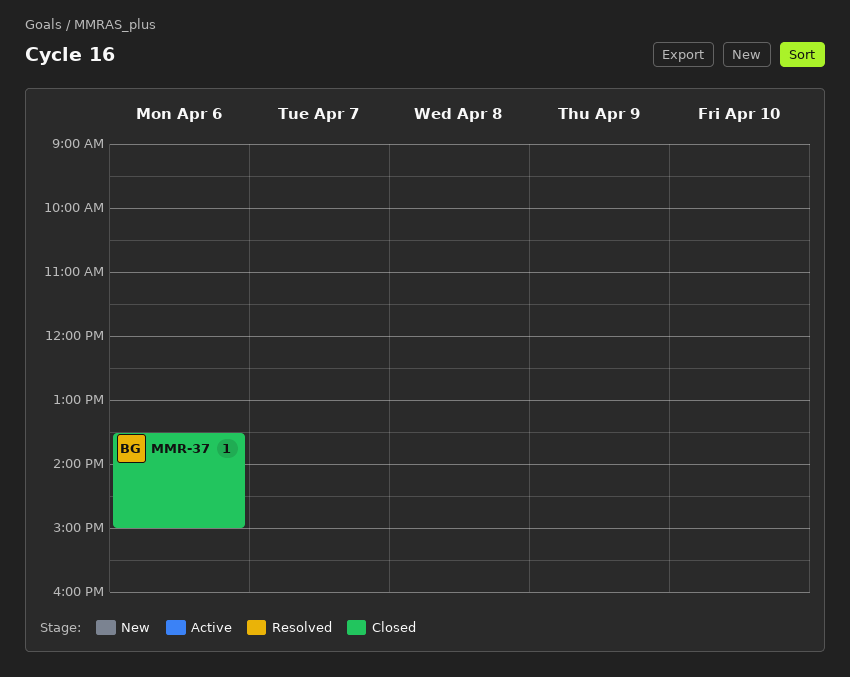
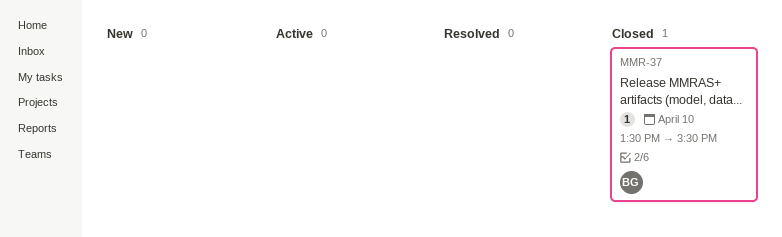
MMR-37, day: Apr 6 -> Apr 10
MMR-37, ends: 15:00 -> 15:30

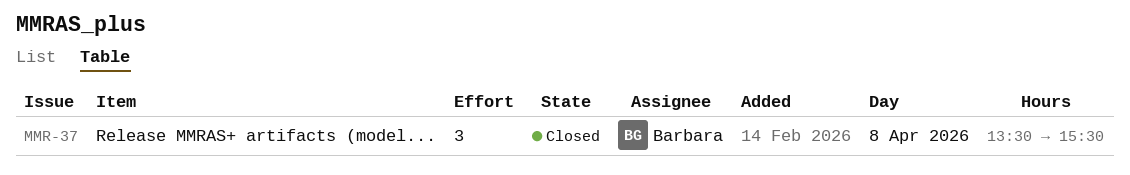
MMR-37, estimate: 1 -> 3
MMR-37, day: Apr 10 -> Apr 8

